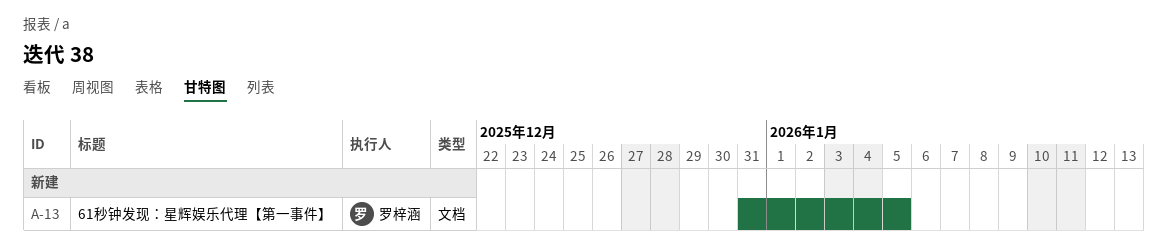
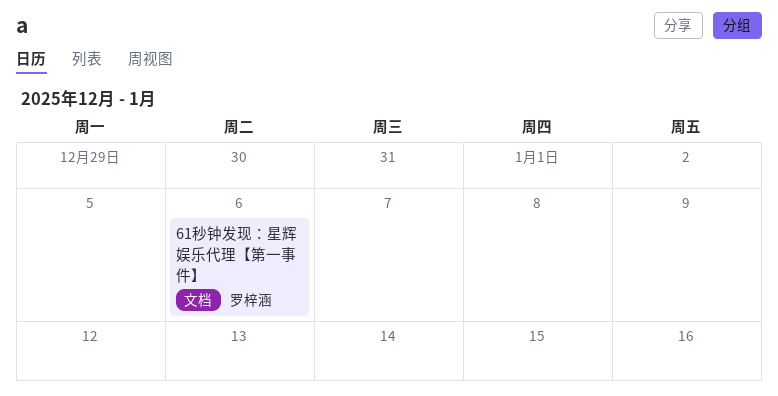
61秒钟发现：星辉娱乐代理【第一事件】, due: Jan 5 -> Jan 6

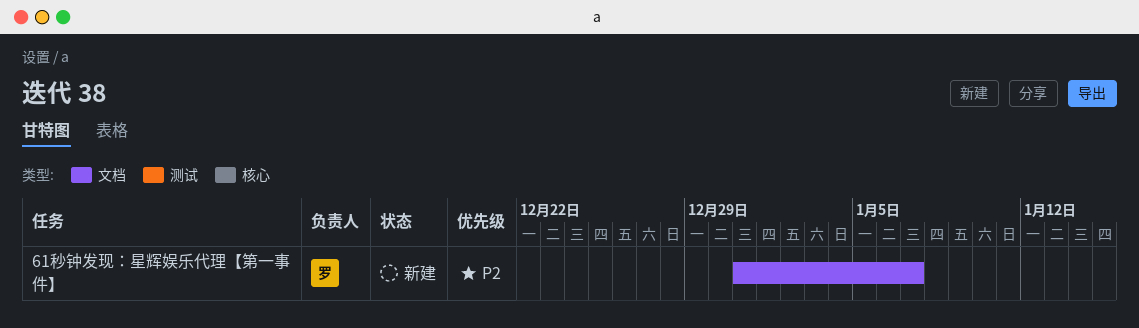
61秒钟发现：星辉娱乐代理【第一事件】, due: Jan 6 -> Jan 7

